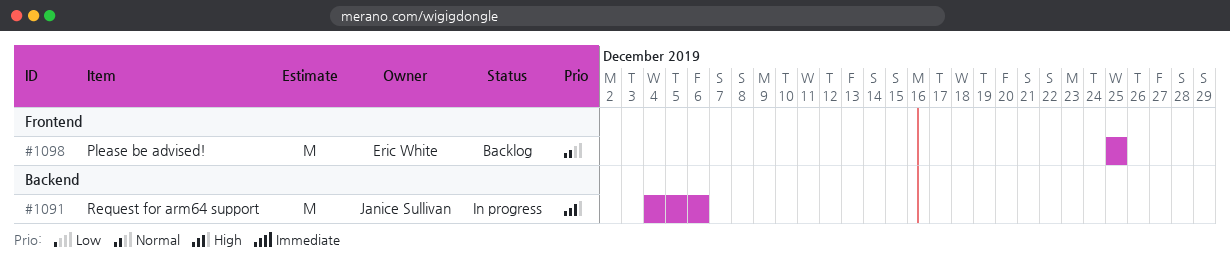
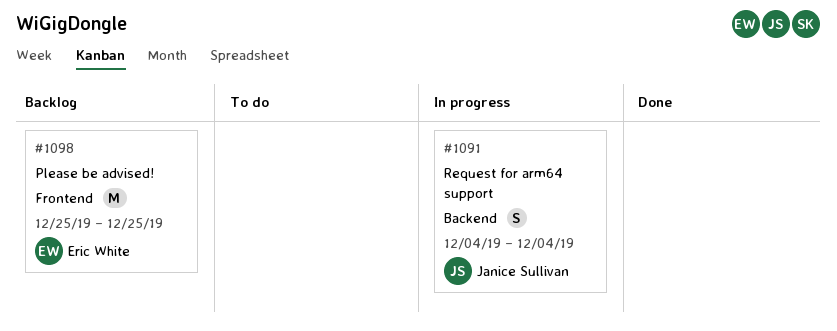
#1091, estimate: M -> S
#1091, due: Dec 6 -> Dec 4

